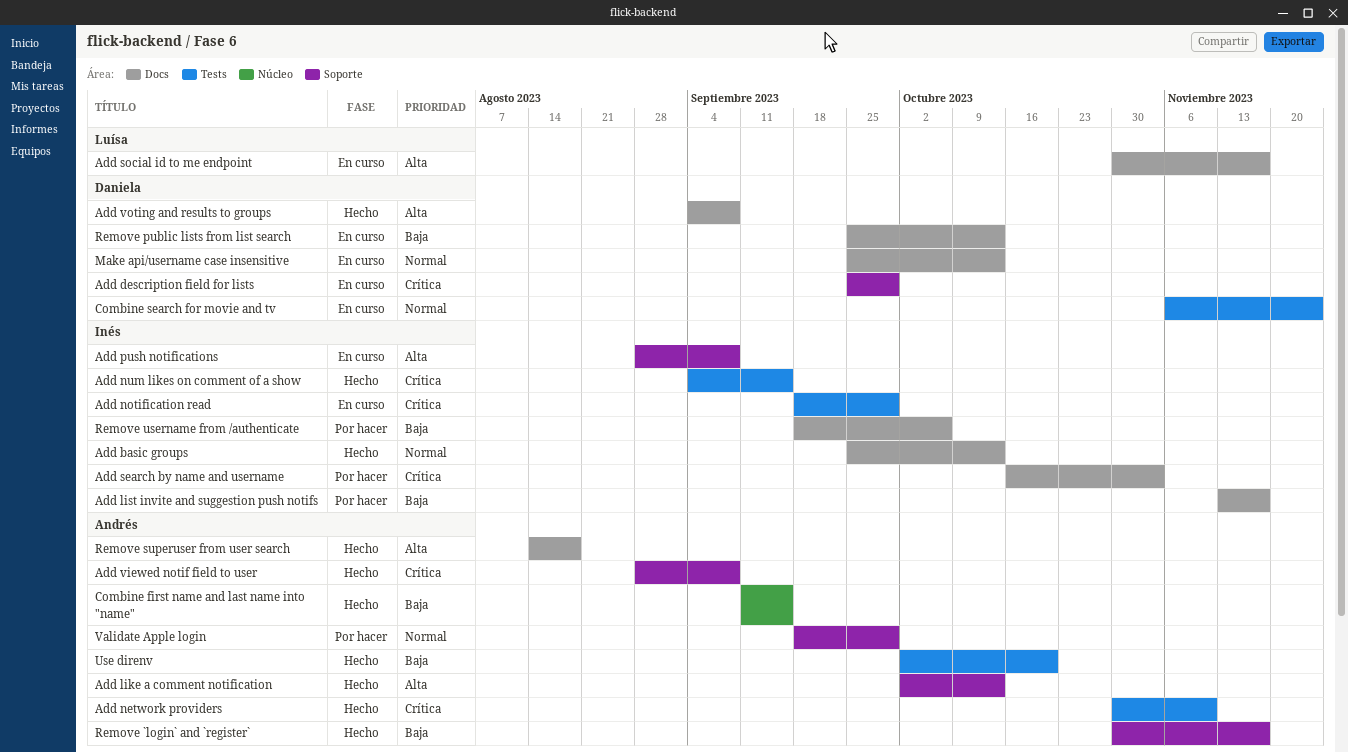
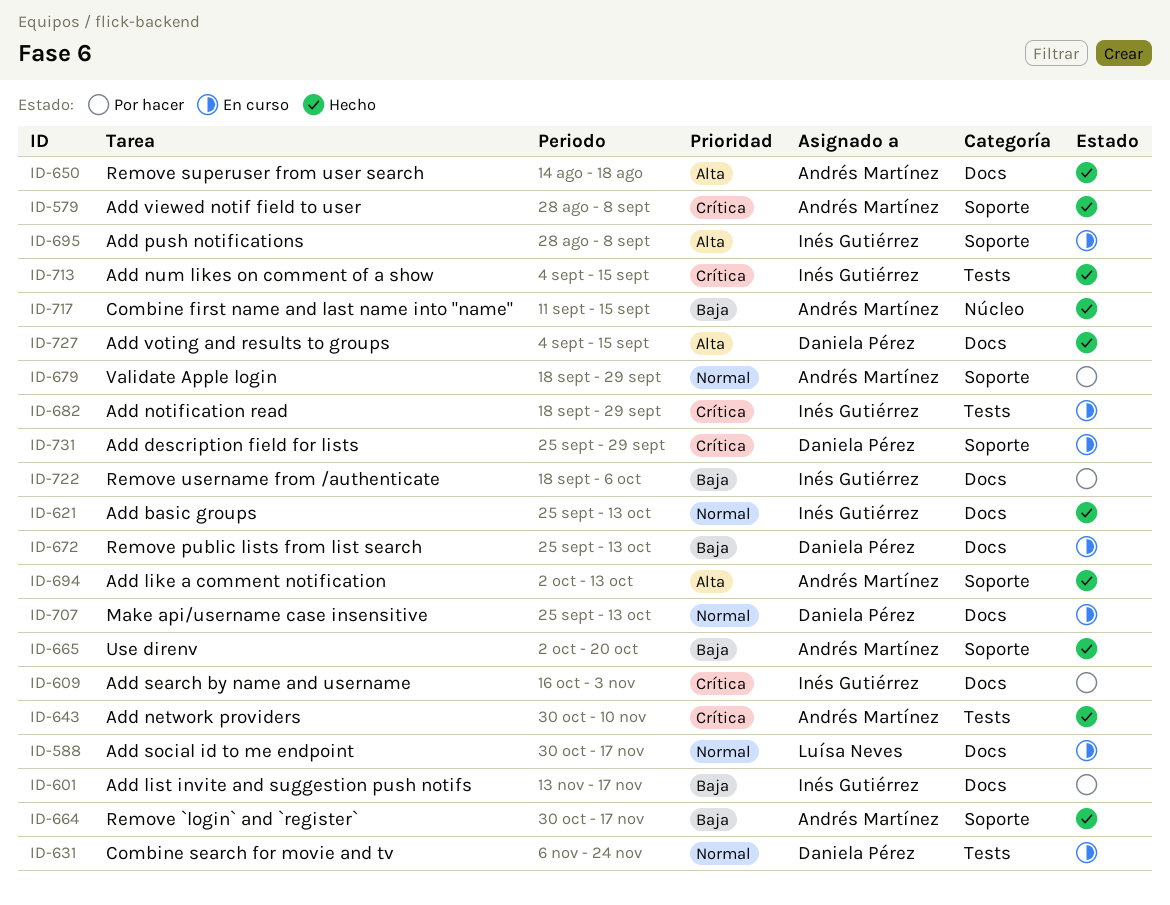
Add social id to me endpoint, priority: Alta -> Normal
Add voting and results to groups, due: Sep 8 -> Sep 15
Use direnv, label: Tests -> Soporte

